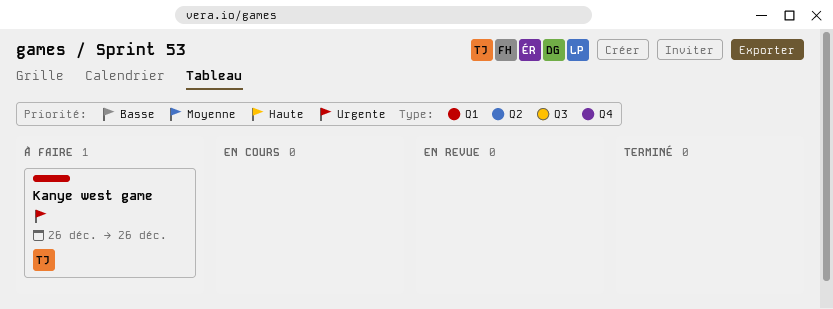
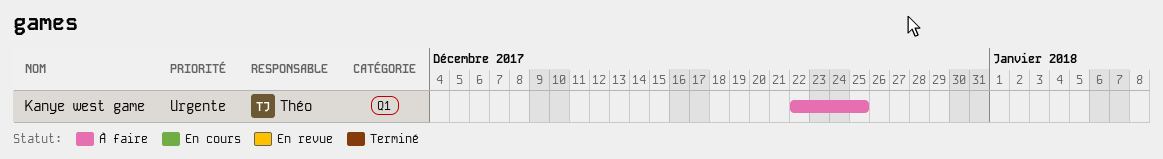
Kanye west game, start: Dec 26 -> Dec 22
Kanye west game, due: Dec 26 -> Dec 25

